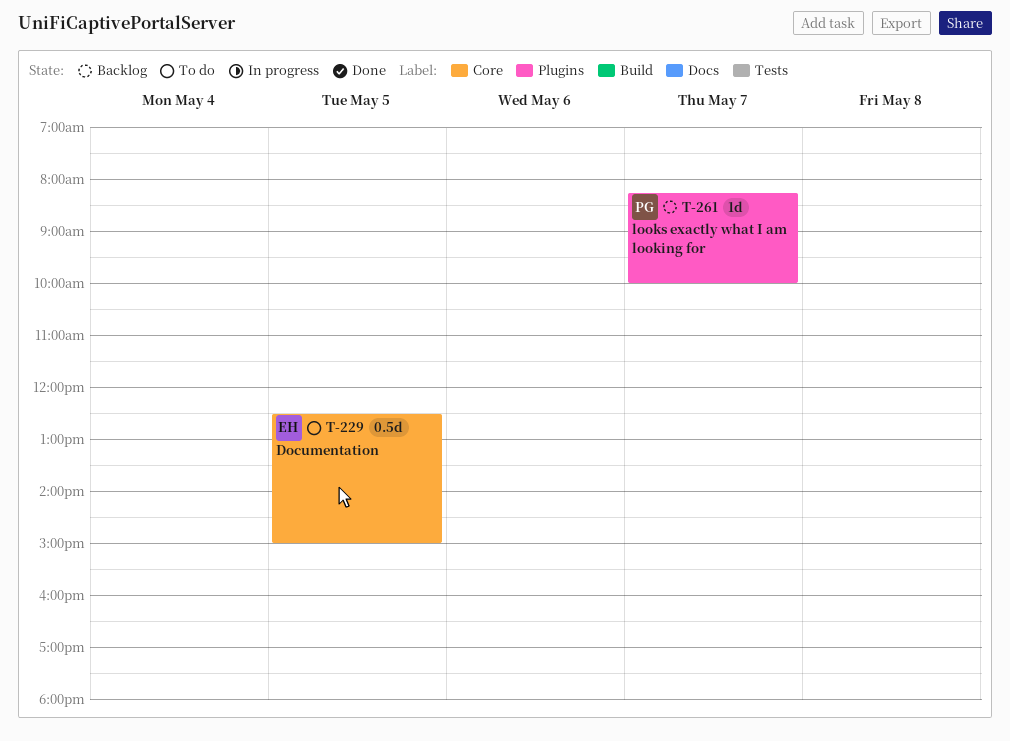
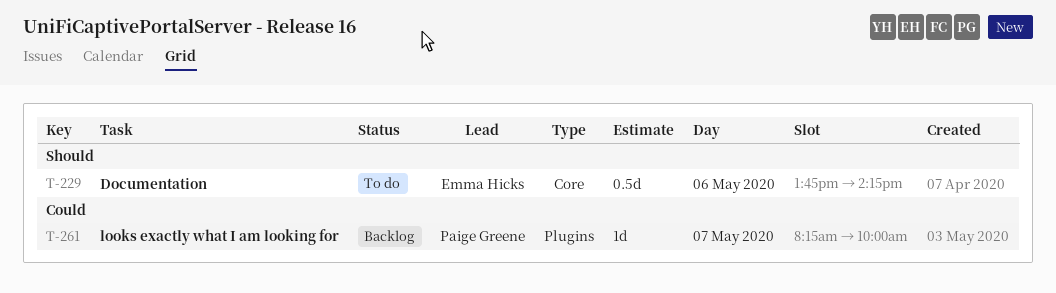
T-229, day: May 5 -> May 6
T-229, begins: 12:30 -> 13:45
T-229, ends: 15:00 -> 14:15

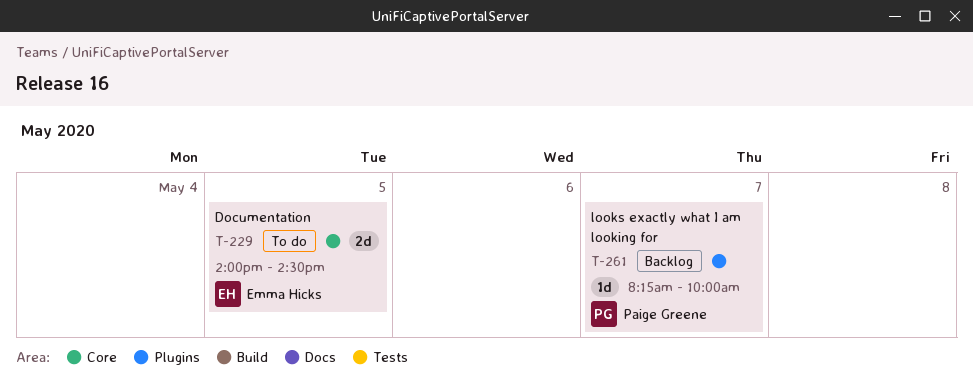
T-229, estimate: 0.5d -> 2d
T-229, day: May 6 -> May 5
T-229, begins: 13:45 -> 14:00
T-229, ends: 14:15 -> 14:30

